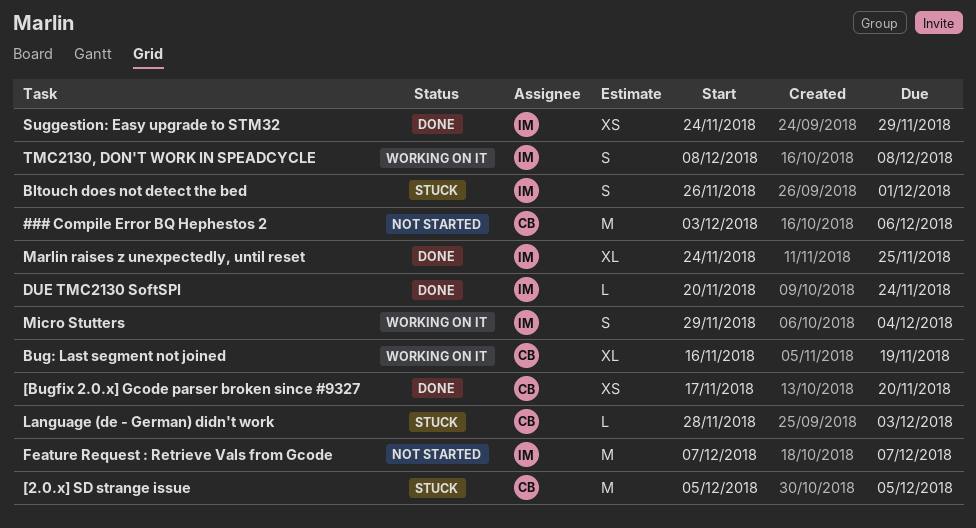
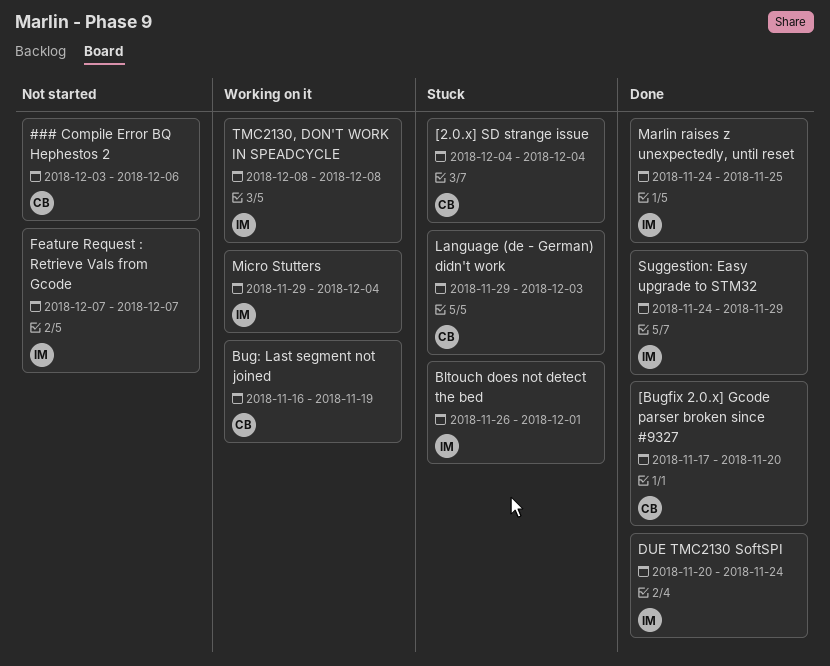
[2.0.x] SD strange issue, start: Dec 5 -> Dec 4
[2.0.x] SD strange issue, due: Dec 5 -> Dec 4
Language (de - German) didn't work, start: Nov 28 -> Nov 29

